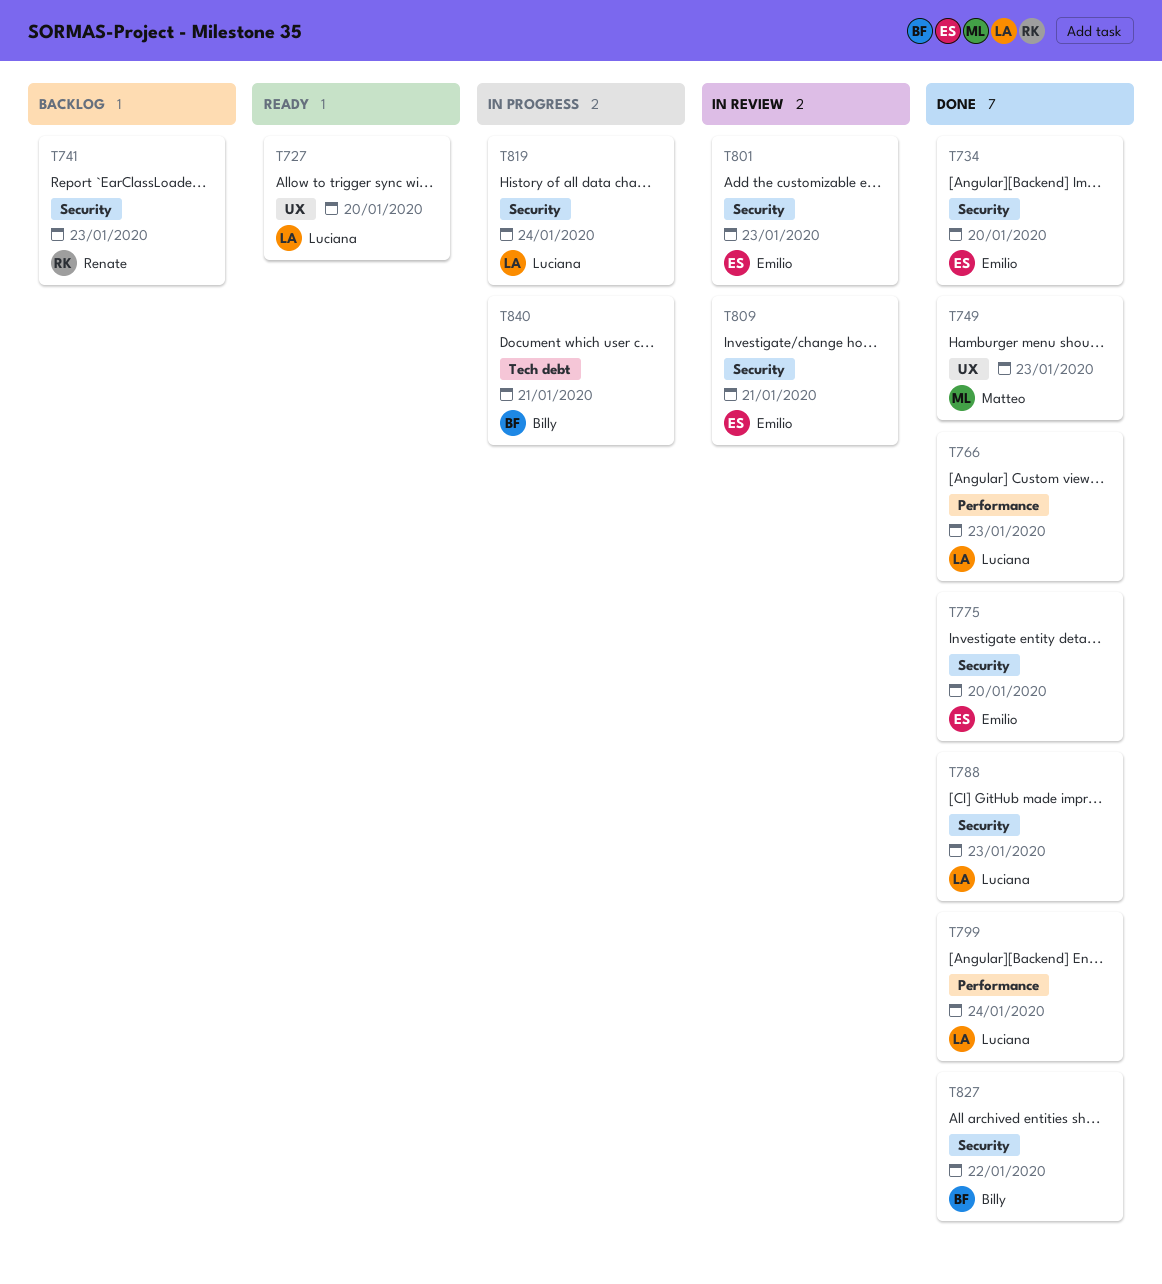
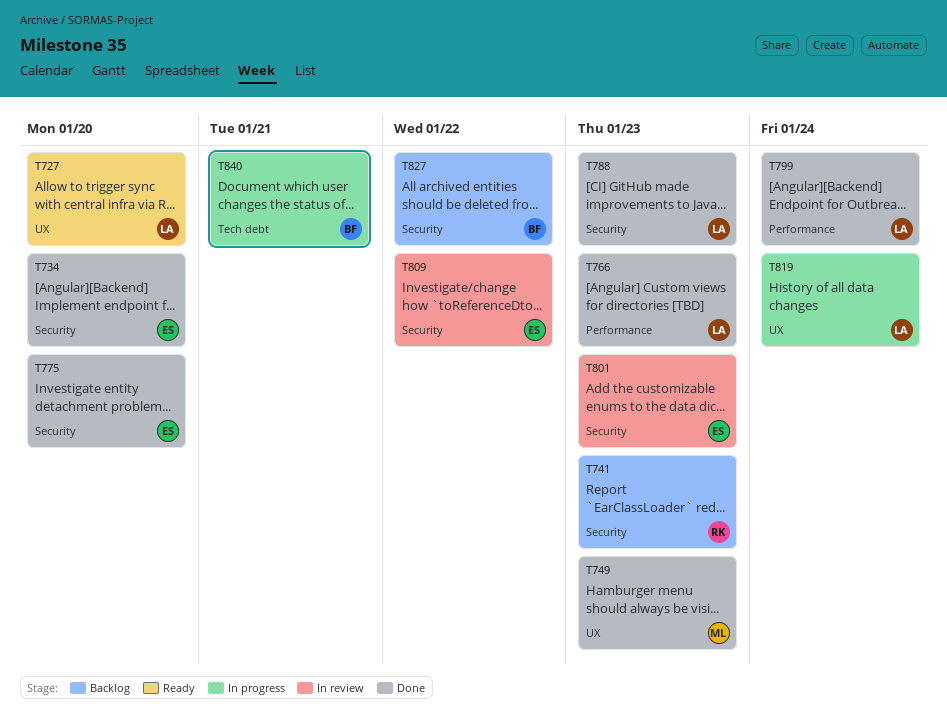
T809, due: Jan 21 -> Jan 22
T819, label: Security -> UX
T827, status: Done -> Backlog

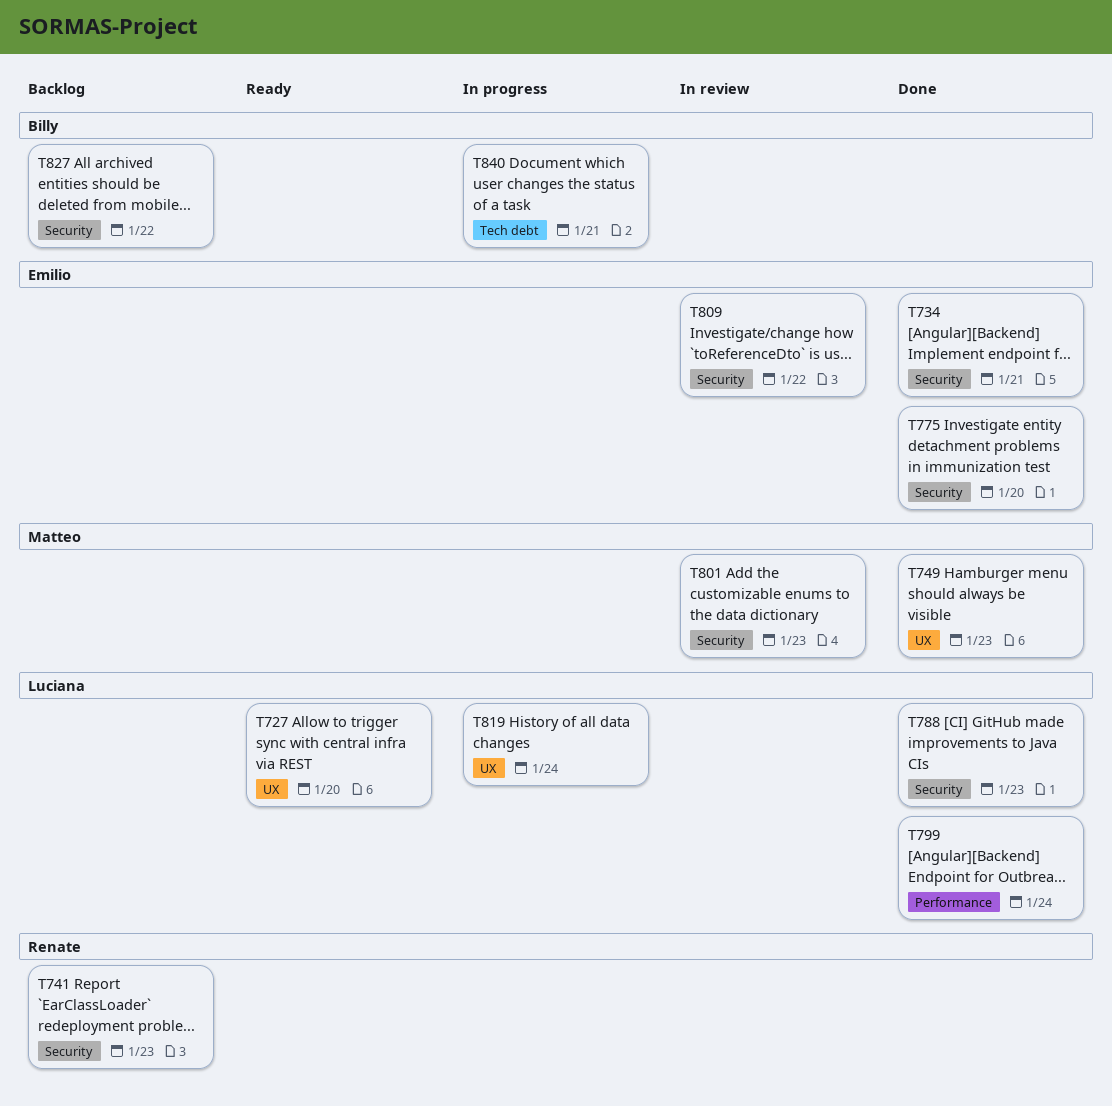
T734, due: Jan 20 -> Jan 21
T766: present -> none
T801, owner: Emilio -> Matteo

